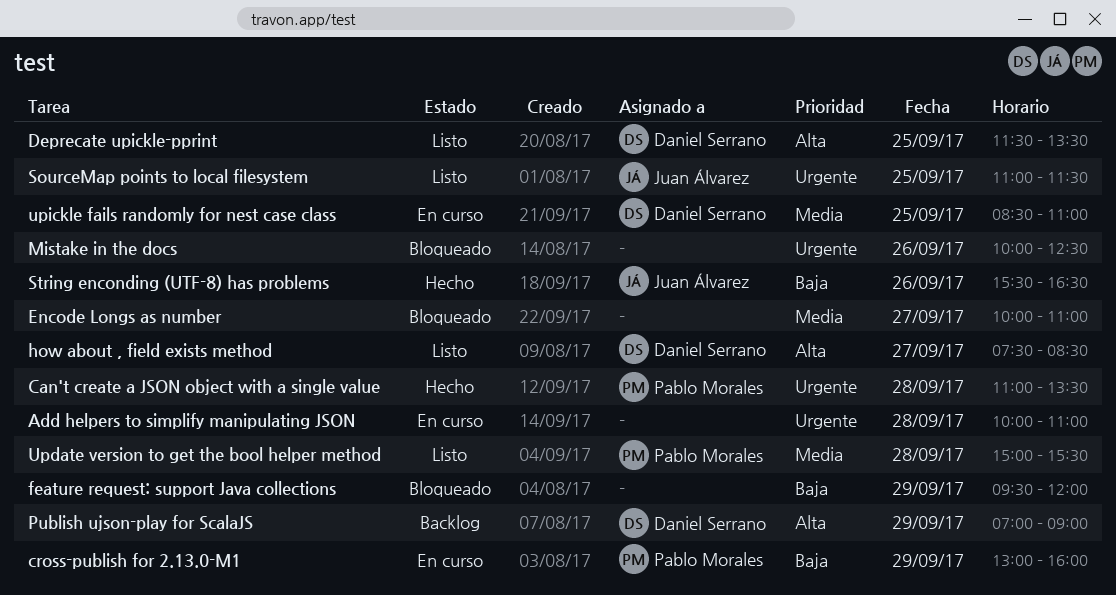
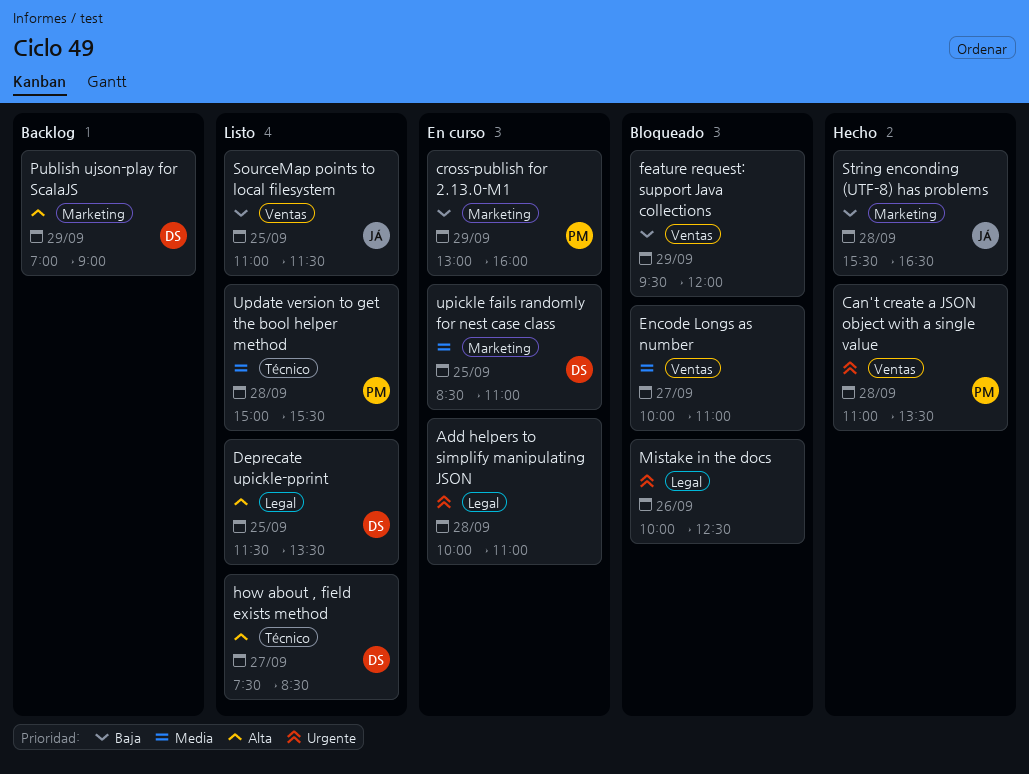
SourceMap points to local filesystem, priority: Urgente -> Baja
String enconding (UTF-8) has problems, day: Sep 26 -> Sep 28

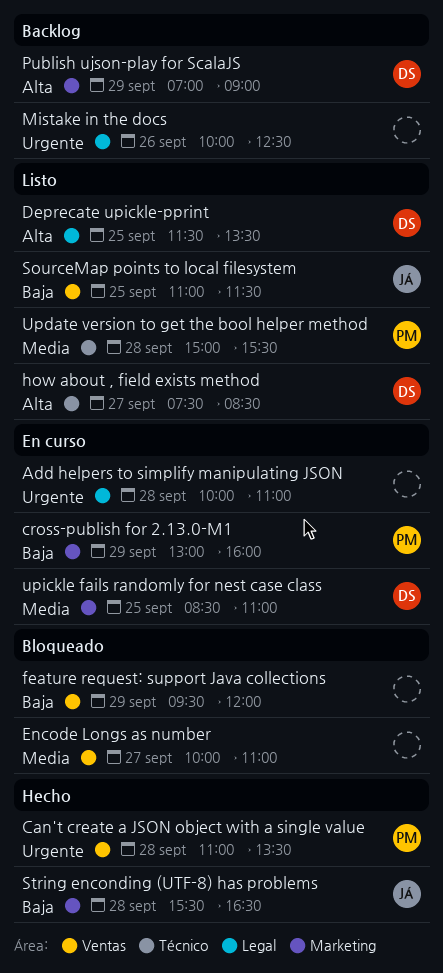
Mistake in the docs, status: Bloqueado -> Backlog

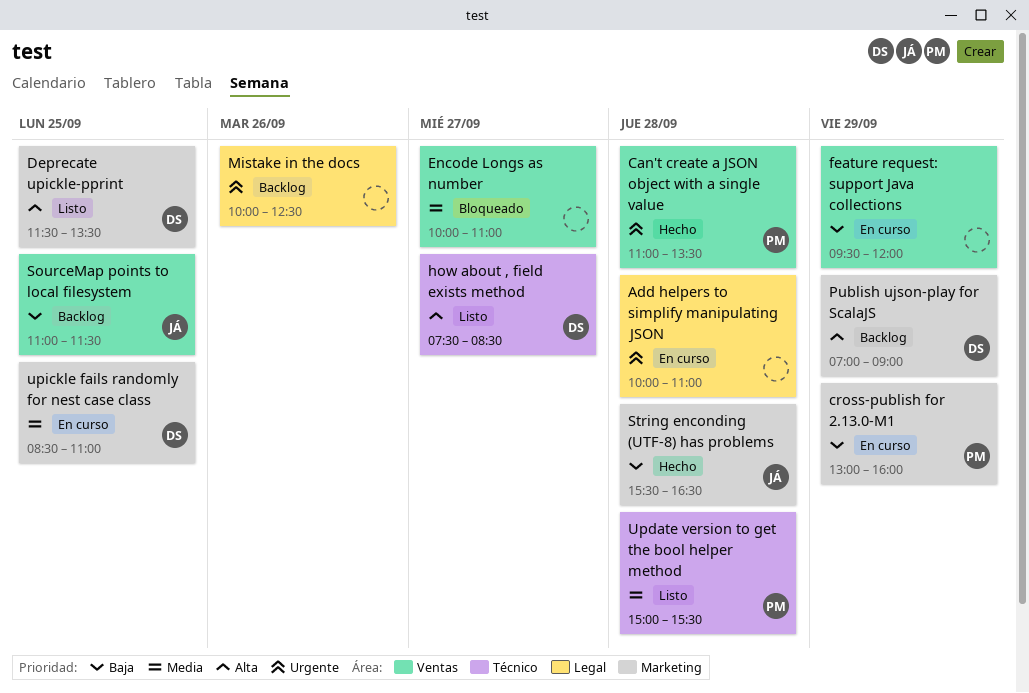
Deprecate upickle-pprint, label: Legal -> Marketing
feature request: support Java collections, status: Bloqueado -> En curso
SourceMap points to local filesystem, status: Listo -> Backlog

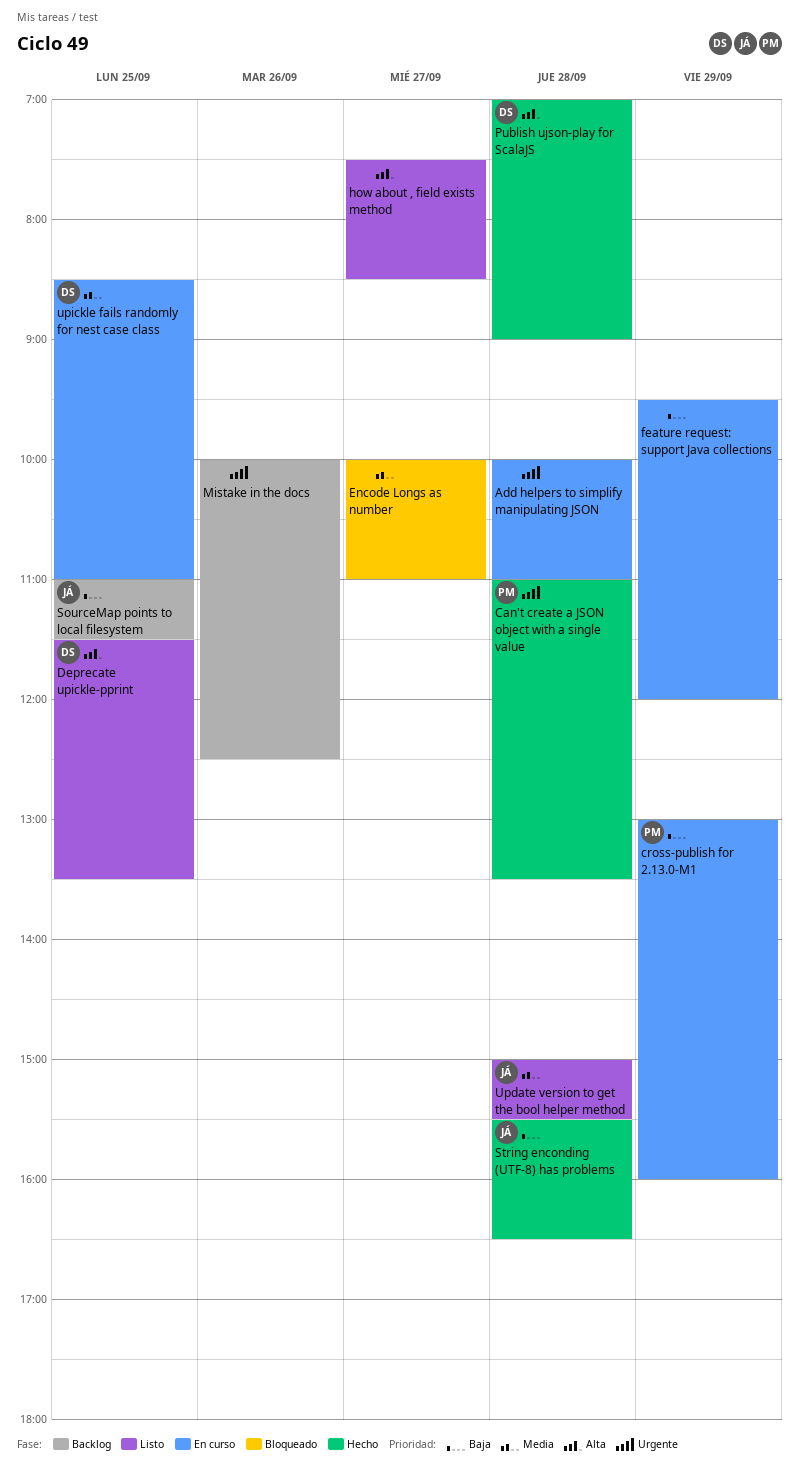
how about , field exists method, owner: DS -> none
Publish ujson-play for ScalaJS, status: Backlog -> Hecho
Publish ujson-play for ScalaJS, day: Sep 29 -> Sep 28
Update version to get the bool helper method, owner: PM -> JÁ

